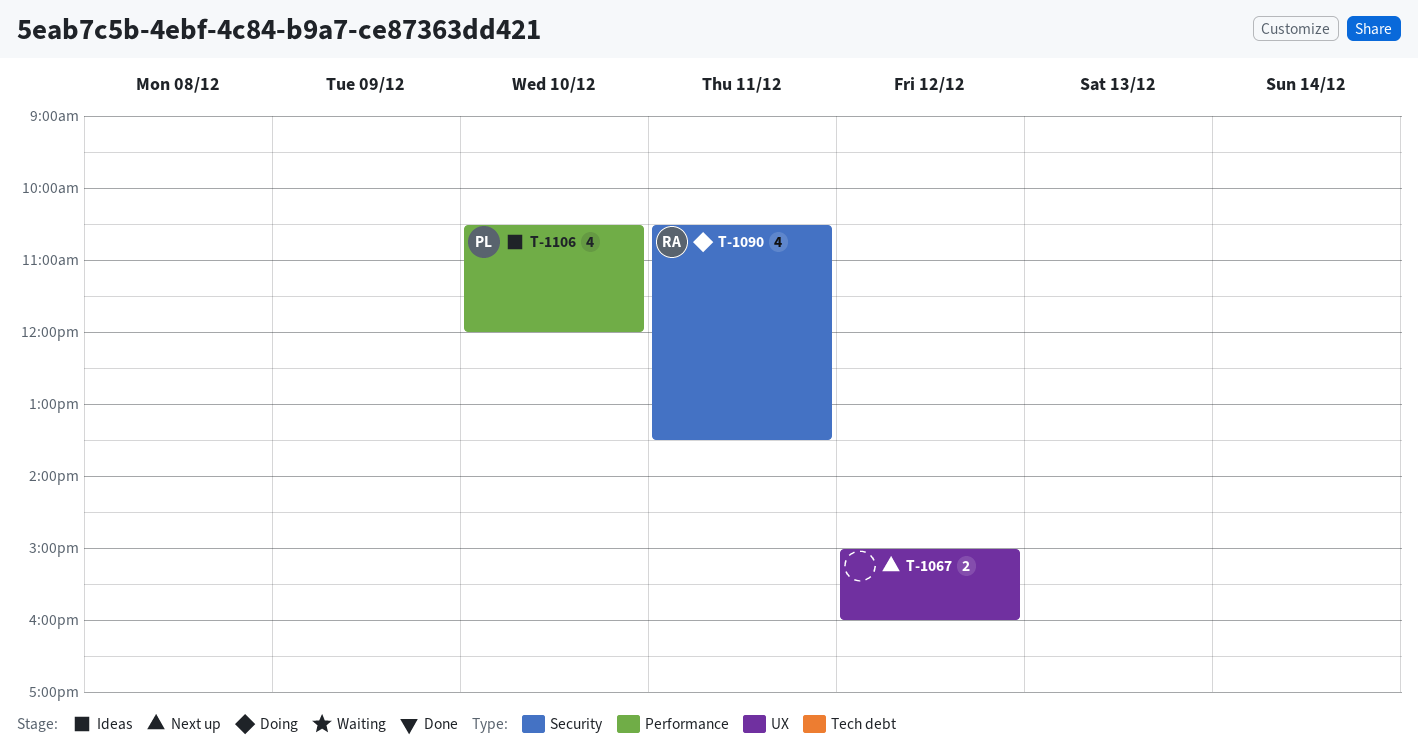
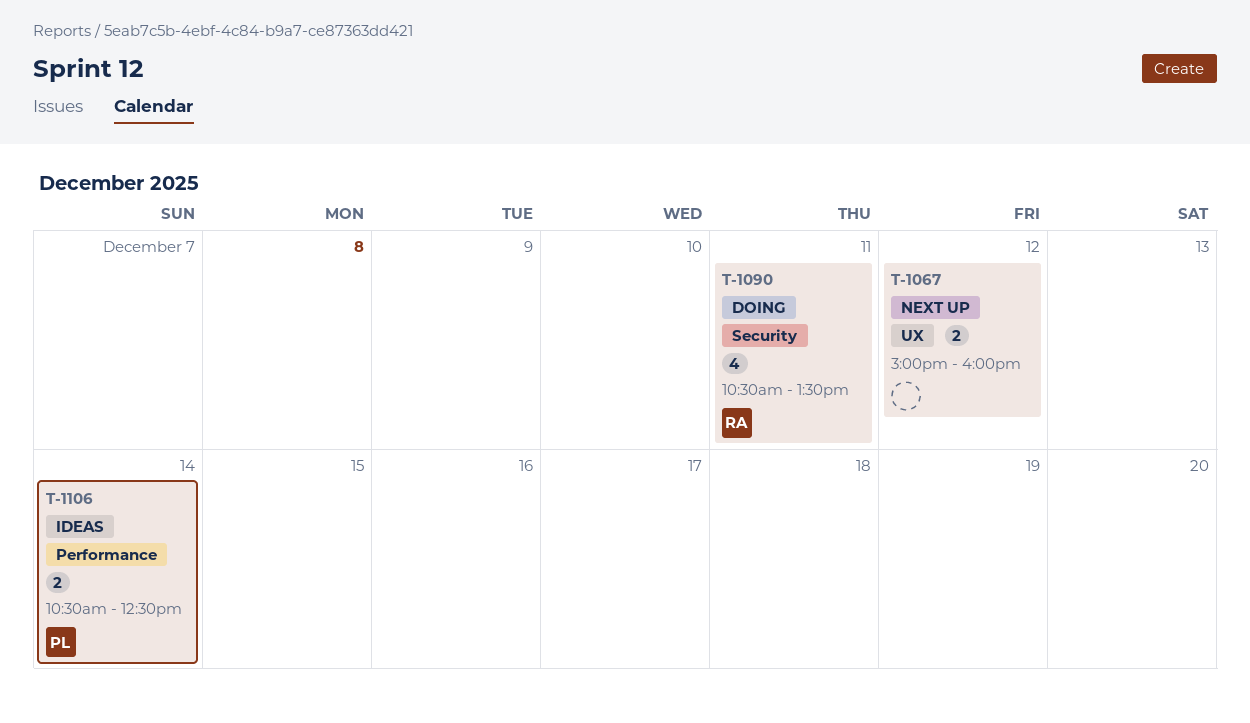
T-1106, estimate: 4 -> 2
T-1106, day: Dec 10 -> Dec 14
T-1106, ends: 12:00 -> 12:30

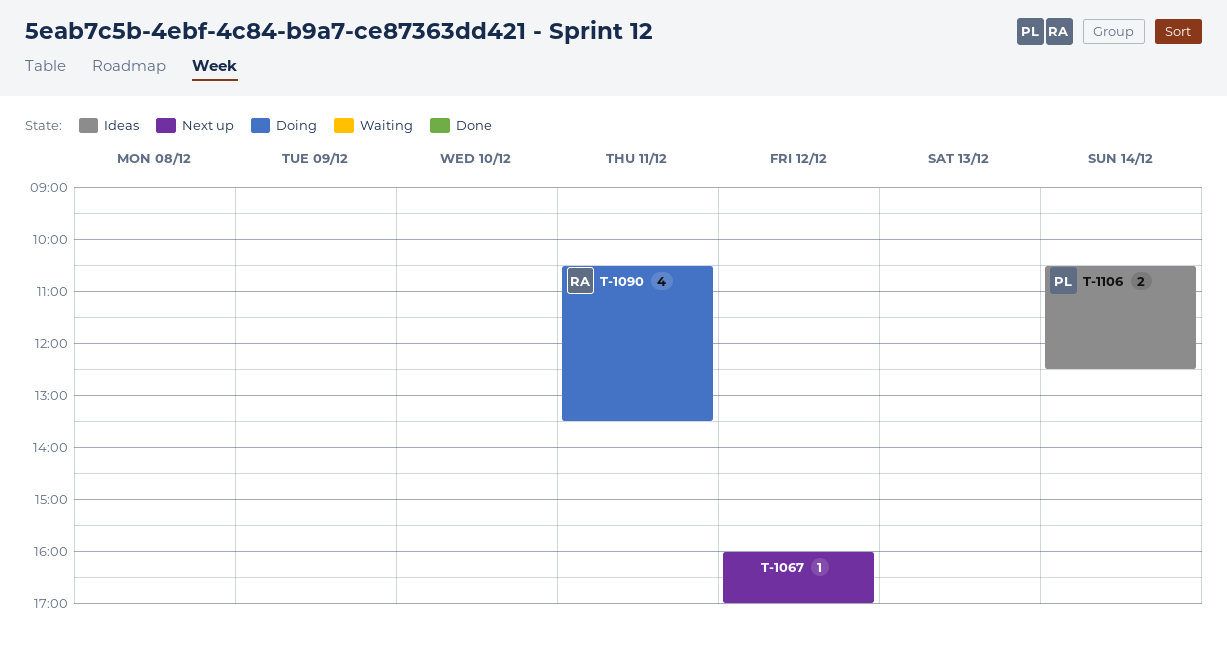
T-1067, estimate: 2 -> 1
T-1067, begins: 15:00 -> 16:00
T-1067, ends: 16:00 -> 17:00

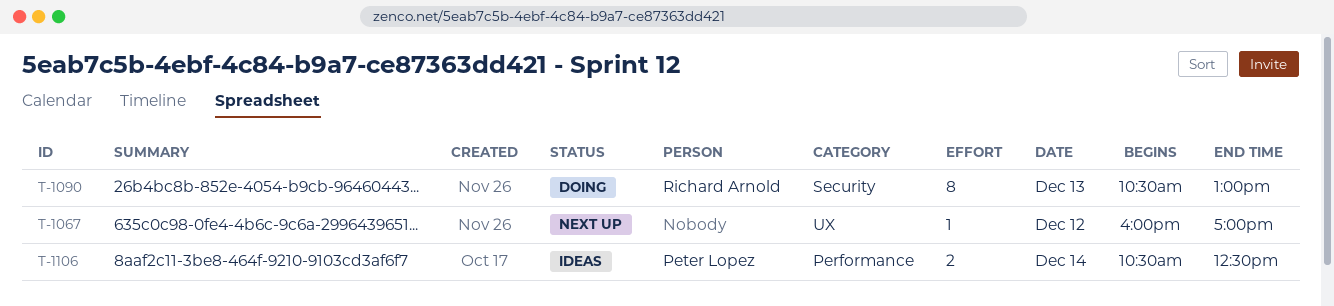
T-1090, estimate: 4 -> 8
T-1090, day: Dec 11 -> Dec 13
T-1090, ends: 13:30 -> 13:00

